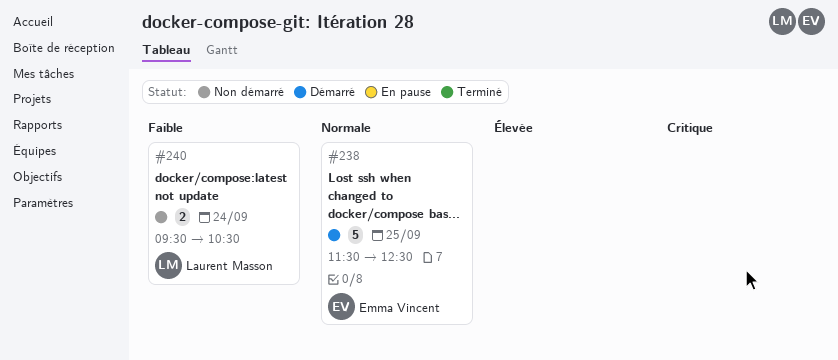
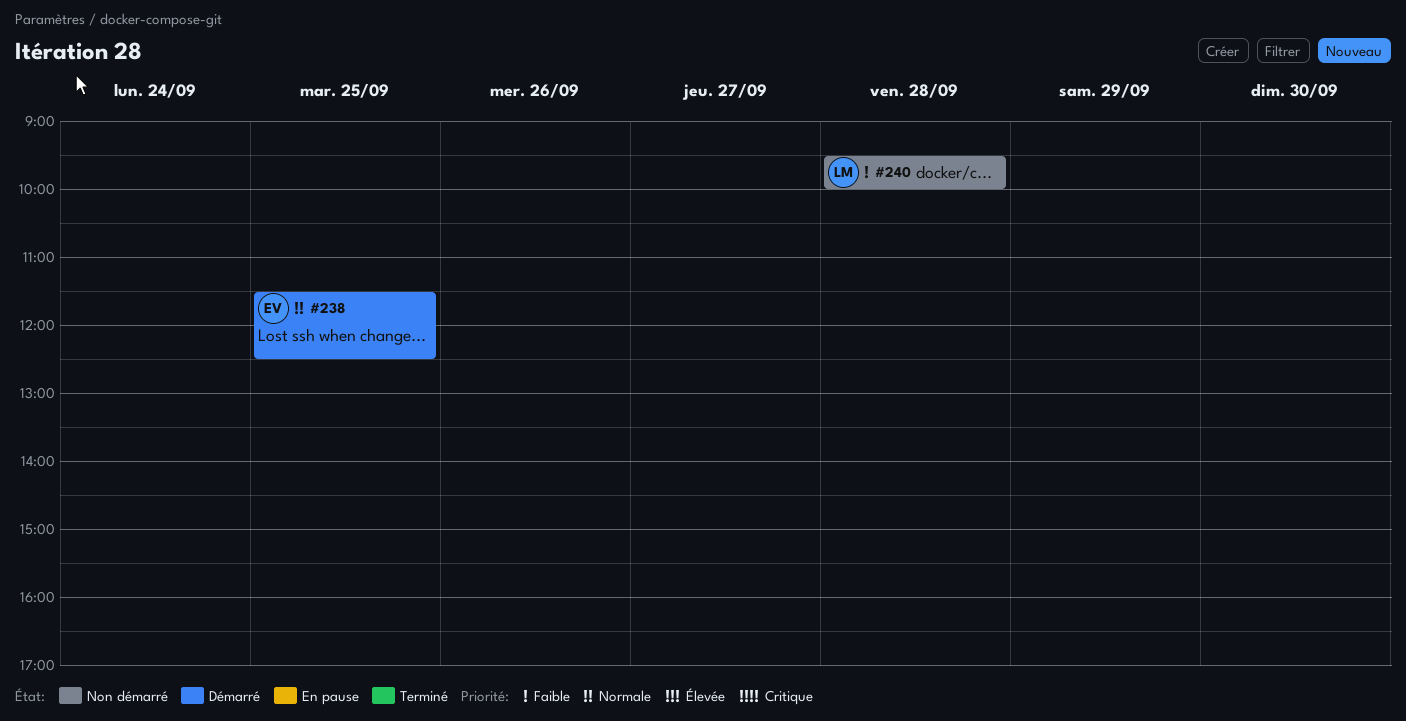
#240, day: Sep 24 -> Sep 28
#240, ends: 10:30 -> 10:00

